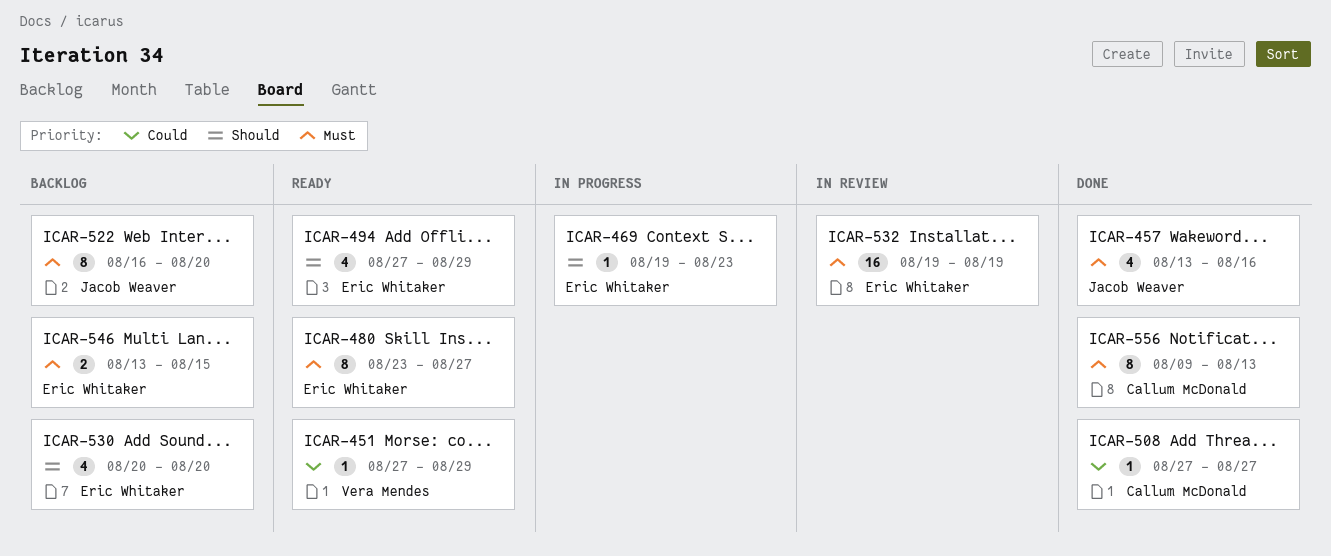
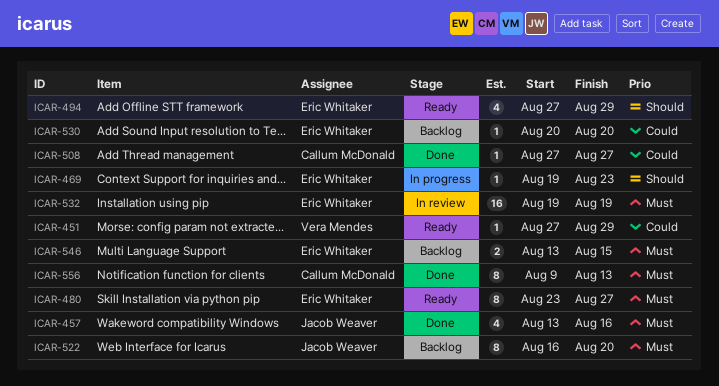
ICAR-530, priority: Should -> Could
ICAR-530, estimate: 4 -> 1

